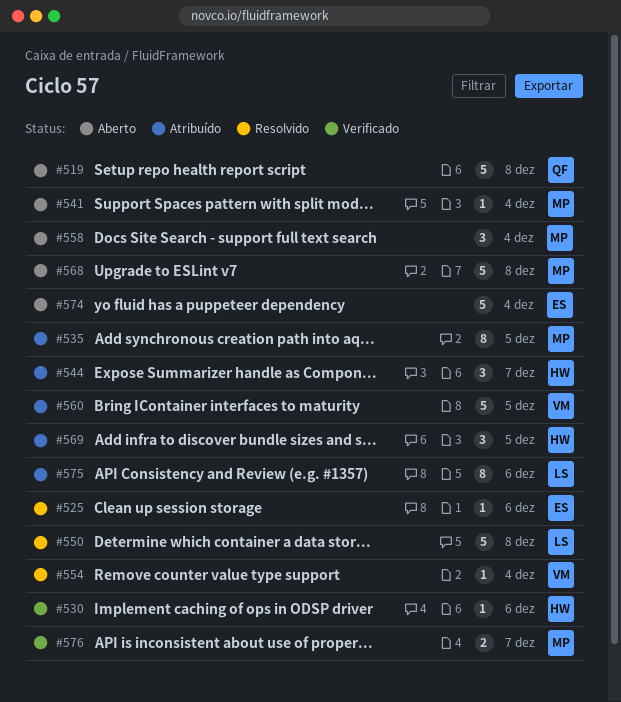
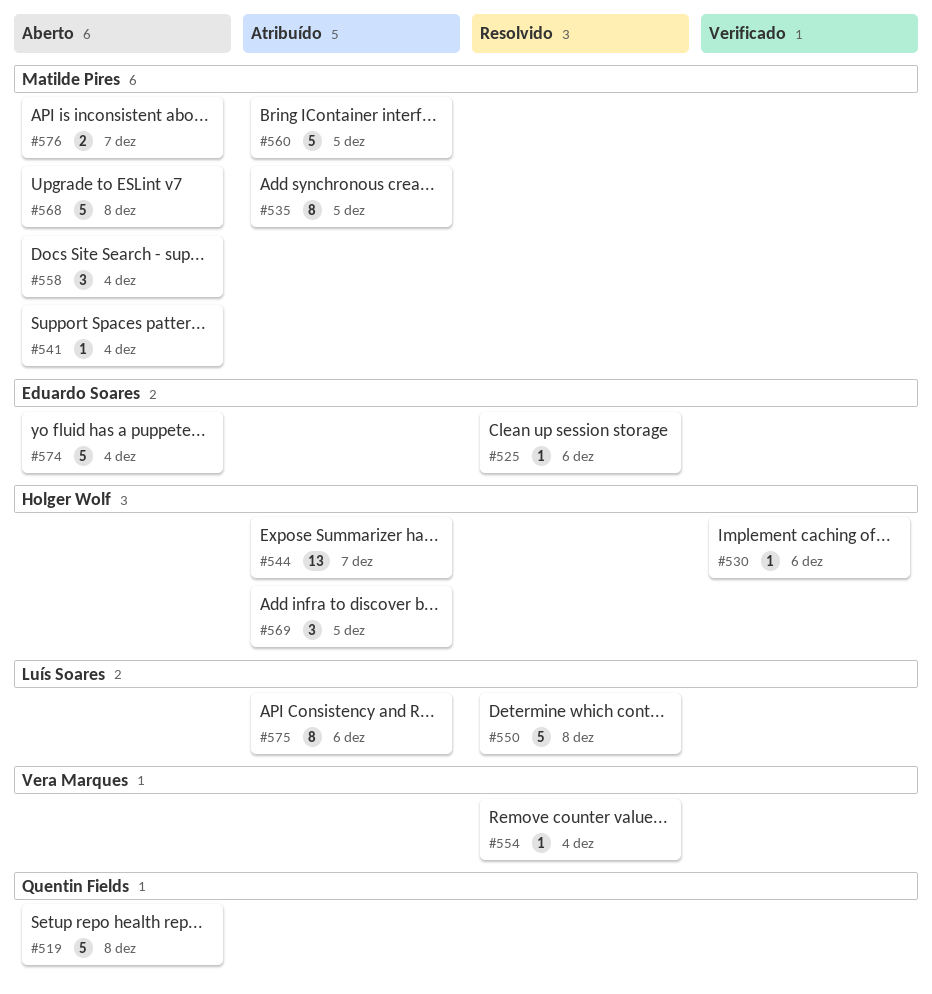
#544, estimate: 3 -> 13
#560, owner: Vera Marques -> Matilde Pires
#576, status: Verificado -> Aberto

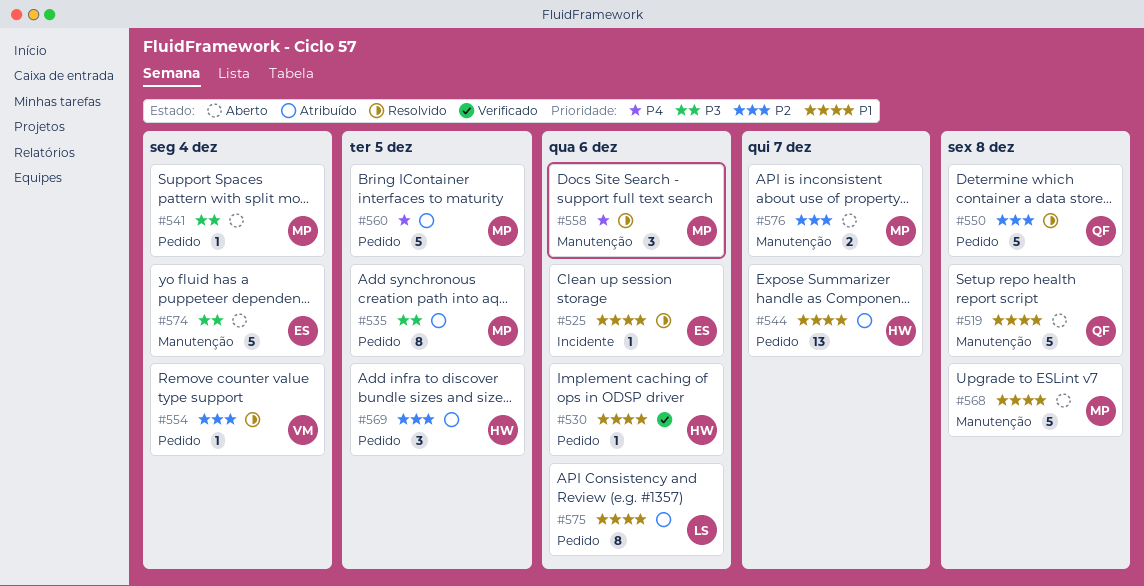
#550, owner: Luís Soares -> Quentin Fields
#558, status: Aberto -> Resolvido
#558, due: Dec 4 -> Dec 6

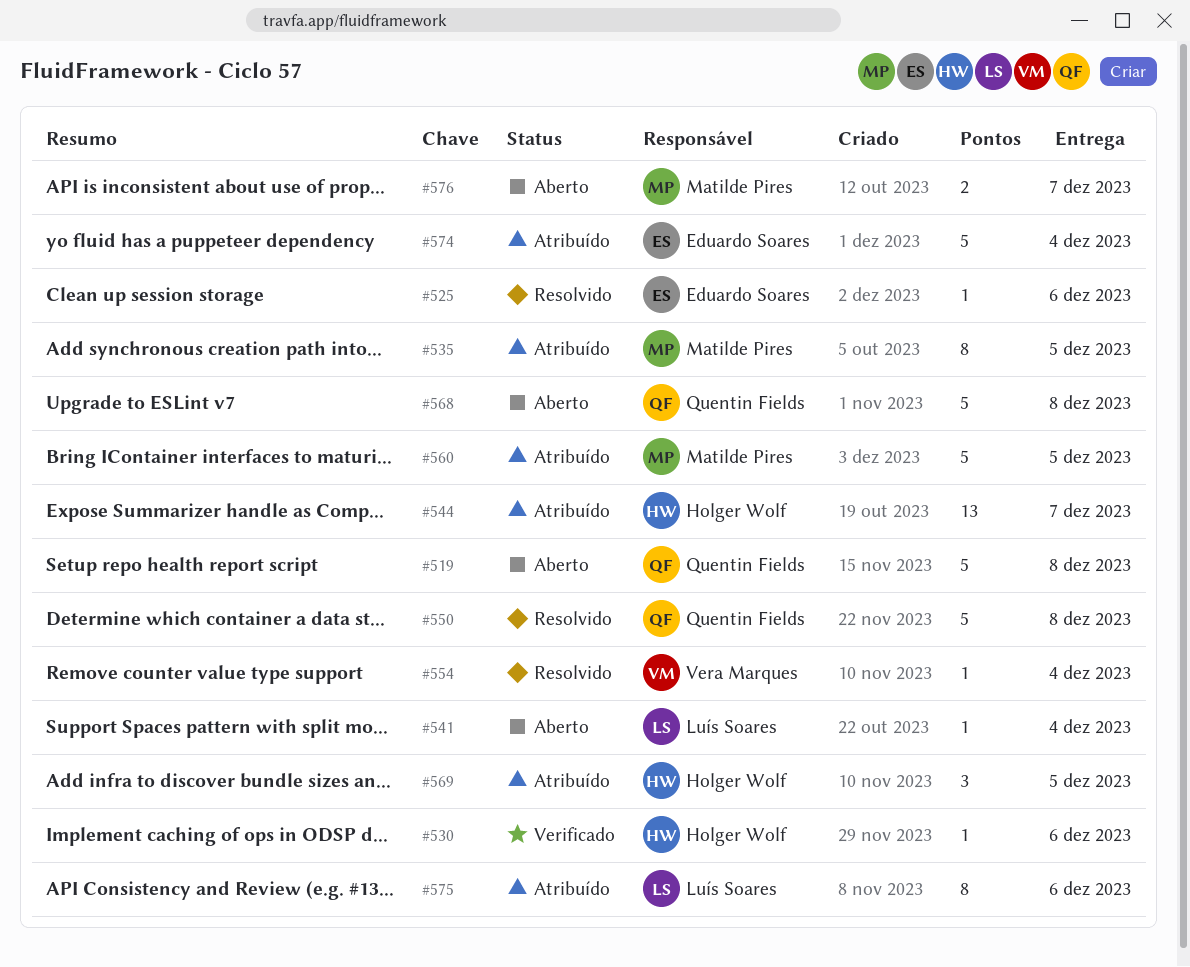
#541, owner: Matilde Pires -> Luís Soares
#558: present -> none
#568, owner: Matilde Pires -> Quentin Fields
#574, status: Aberto -> Atribuído

